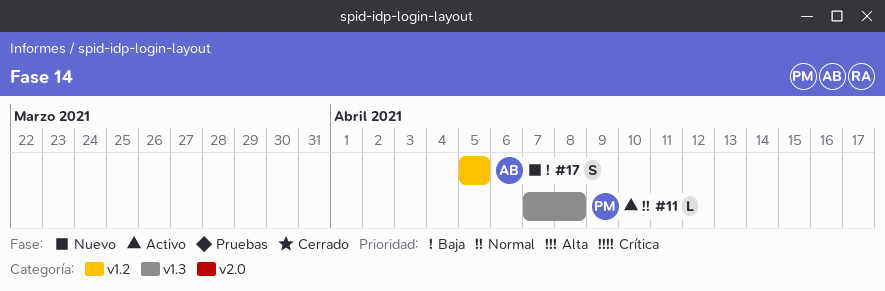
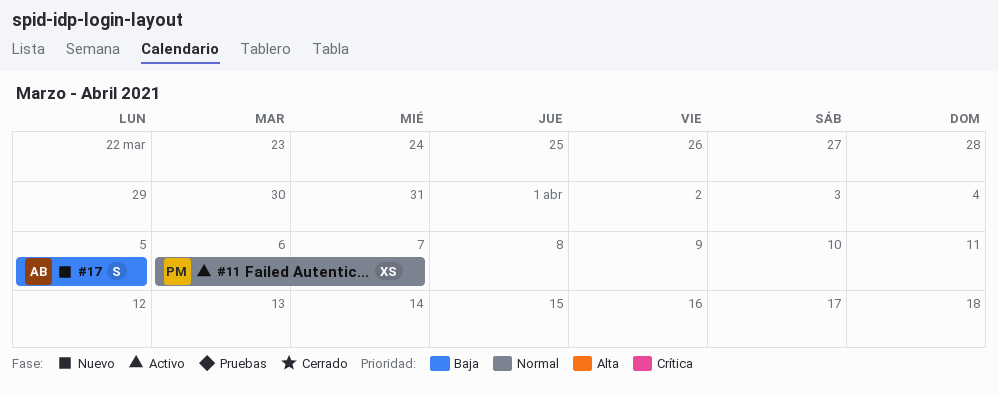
#11, estimate: L -> XS
#11, start: Apr 7 -> Apr 6
#11, due: Apr 8 -> Apr 7

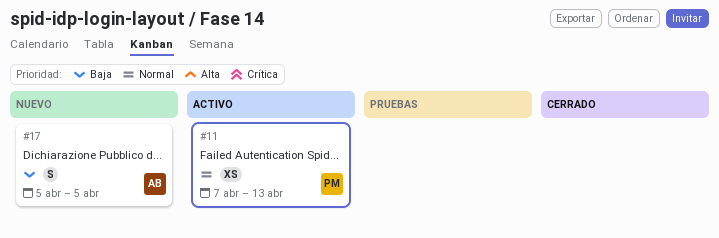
#11, start: Apr 6 -> Apr 7
#11, due: Apr 7 -> Apr 13

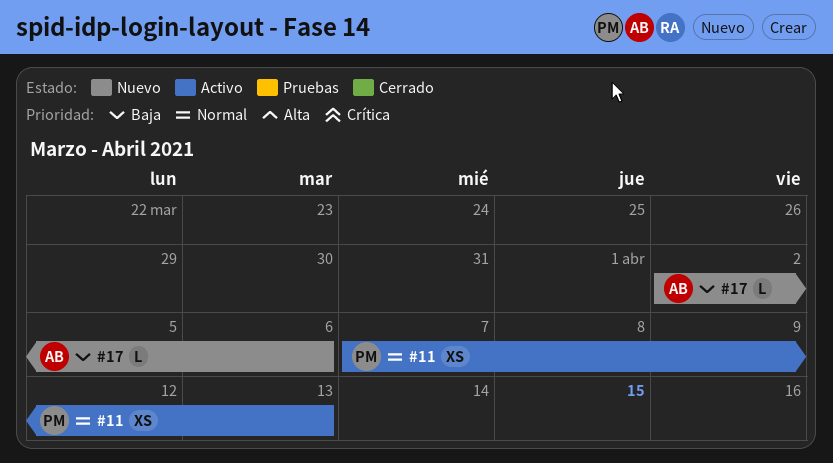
#17, estimate: S -> L
#17, start: Apr 5 -> Apr 2
#17, due: Apr 5 -> Apr 6

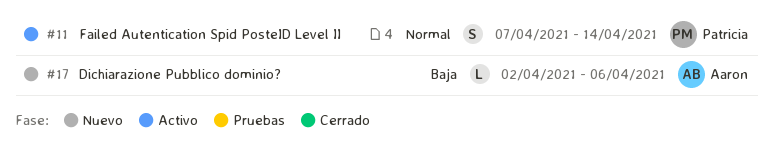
#11, estimate: XS -> S
#11, due: Apr 13 -> Apr 14

